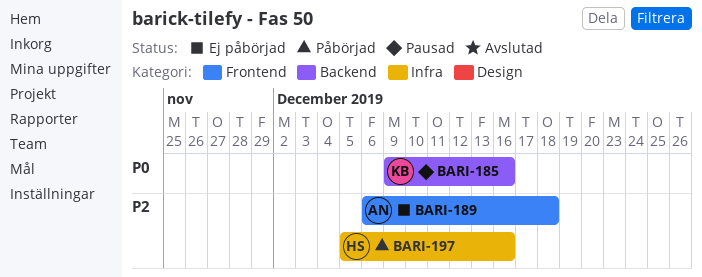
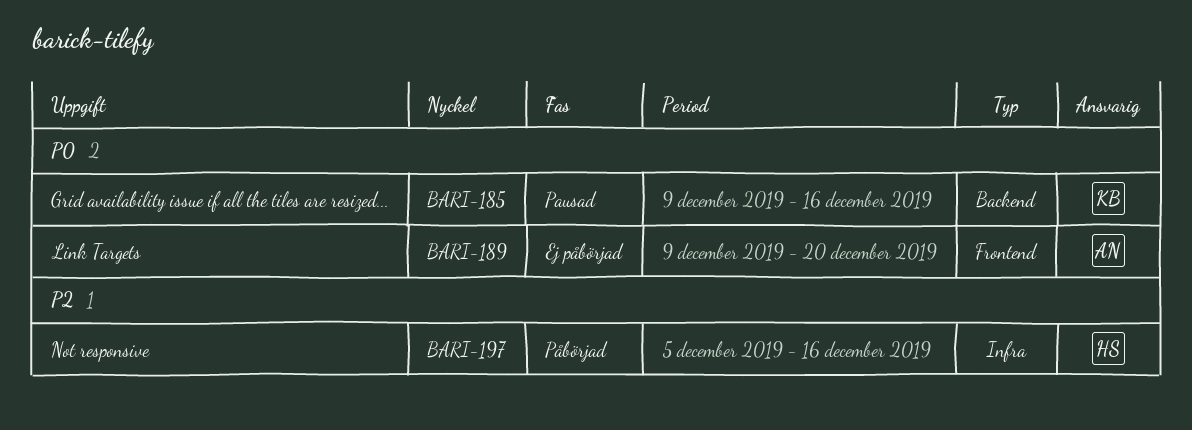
BARI-189, priority: P2 -> P0
BARI-189, start: Dec 6 -> Dec 9
BARI-189, due: Dec 18 -> Dec 20

